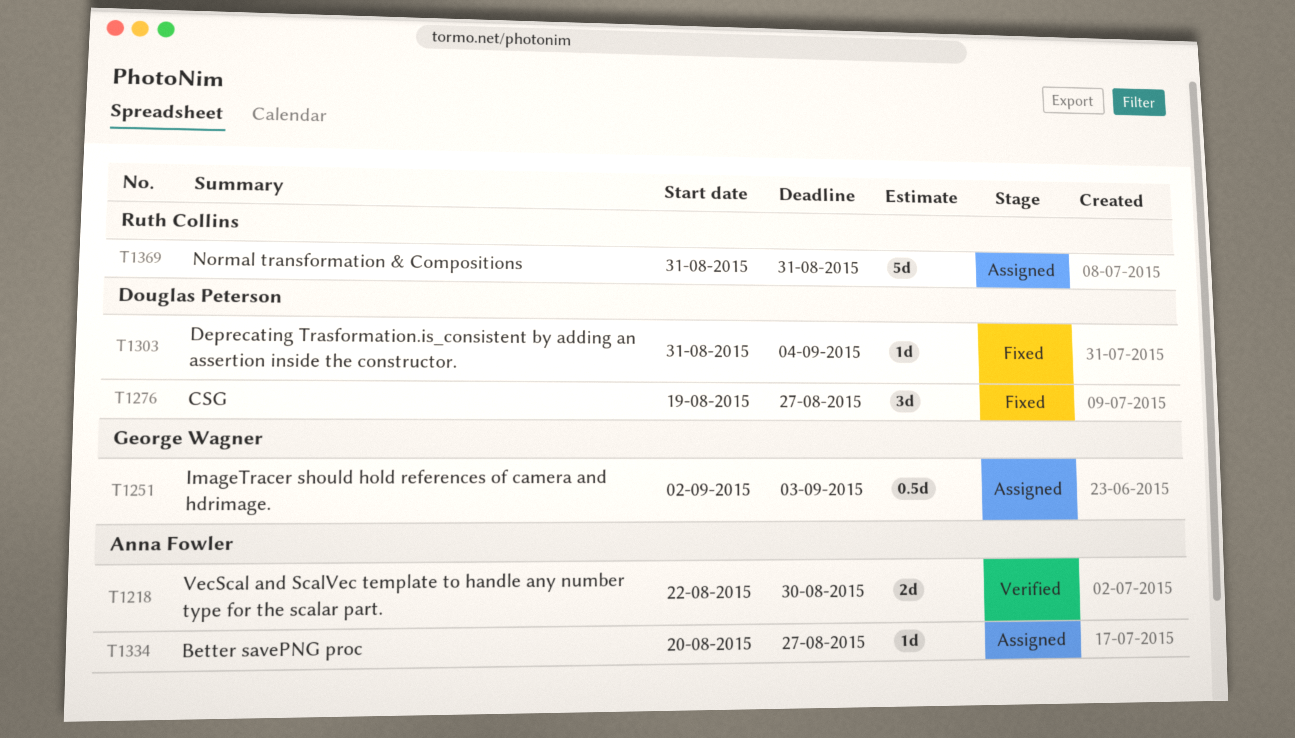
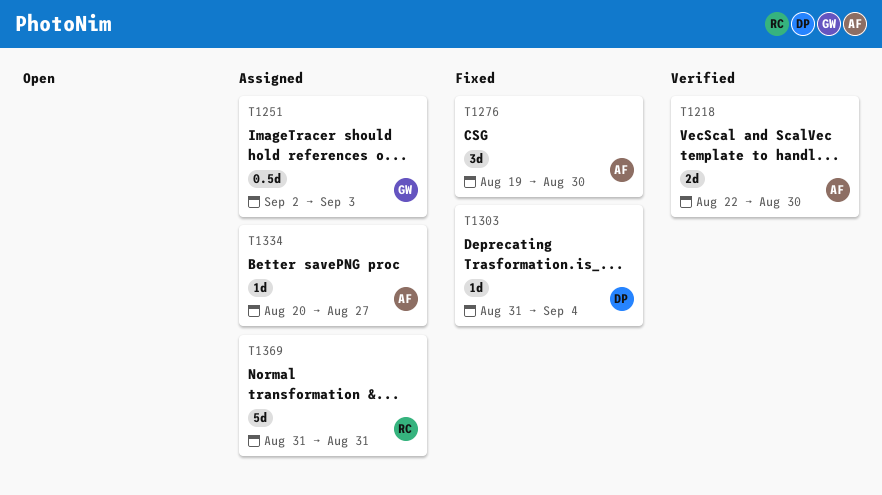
T1276, owner: Douglas Peterson -> Anna Fowler
T1276, due: Aug 27 -> Aug 30

